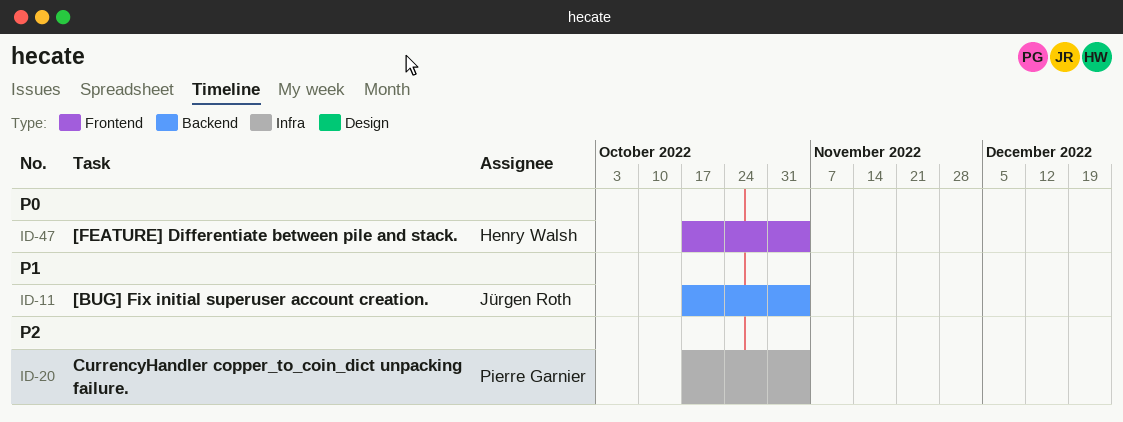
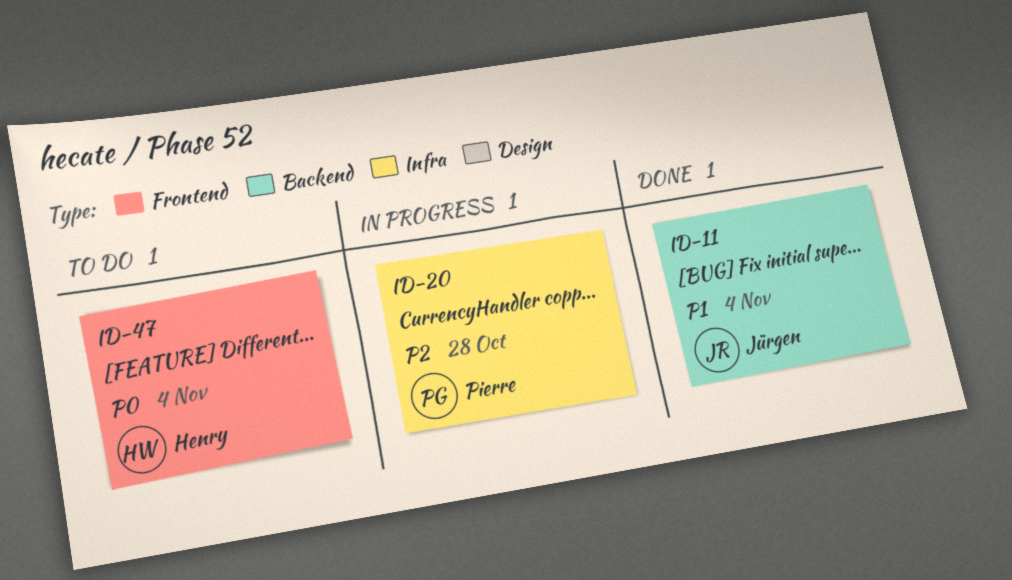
ID-20, due: Nov 4 -> Oct 28

